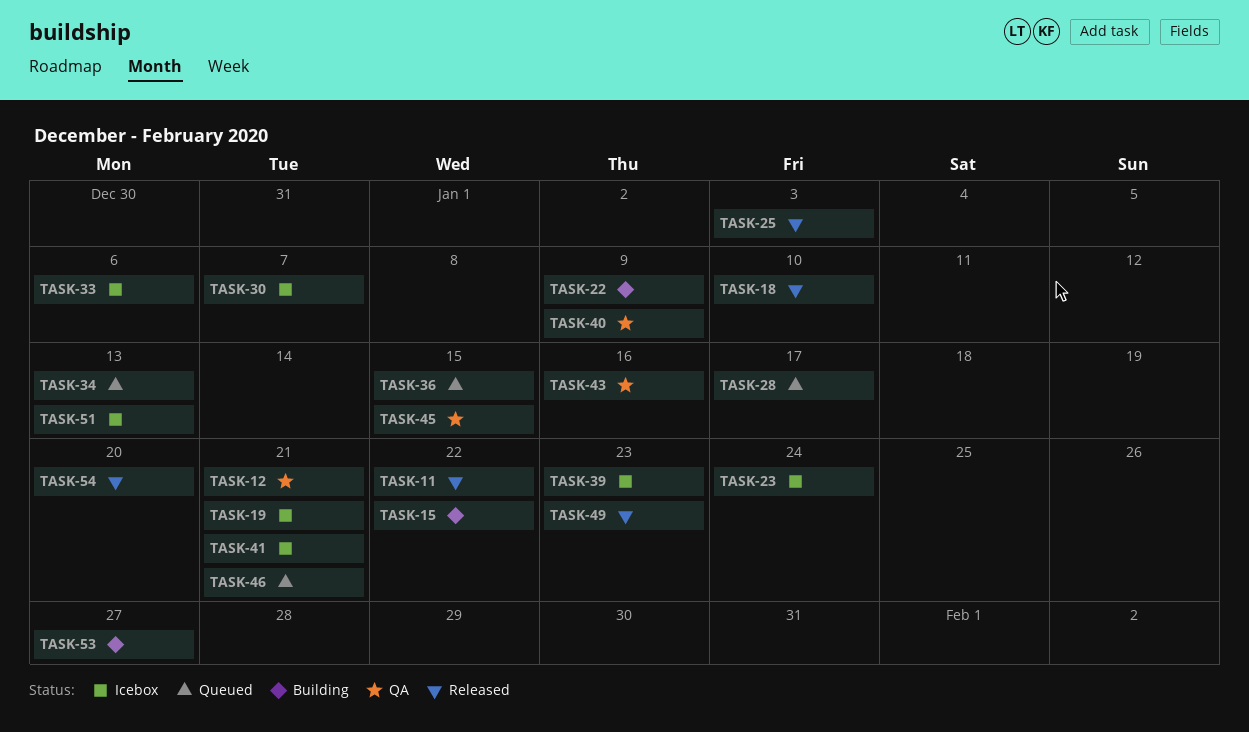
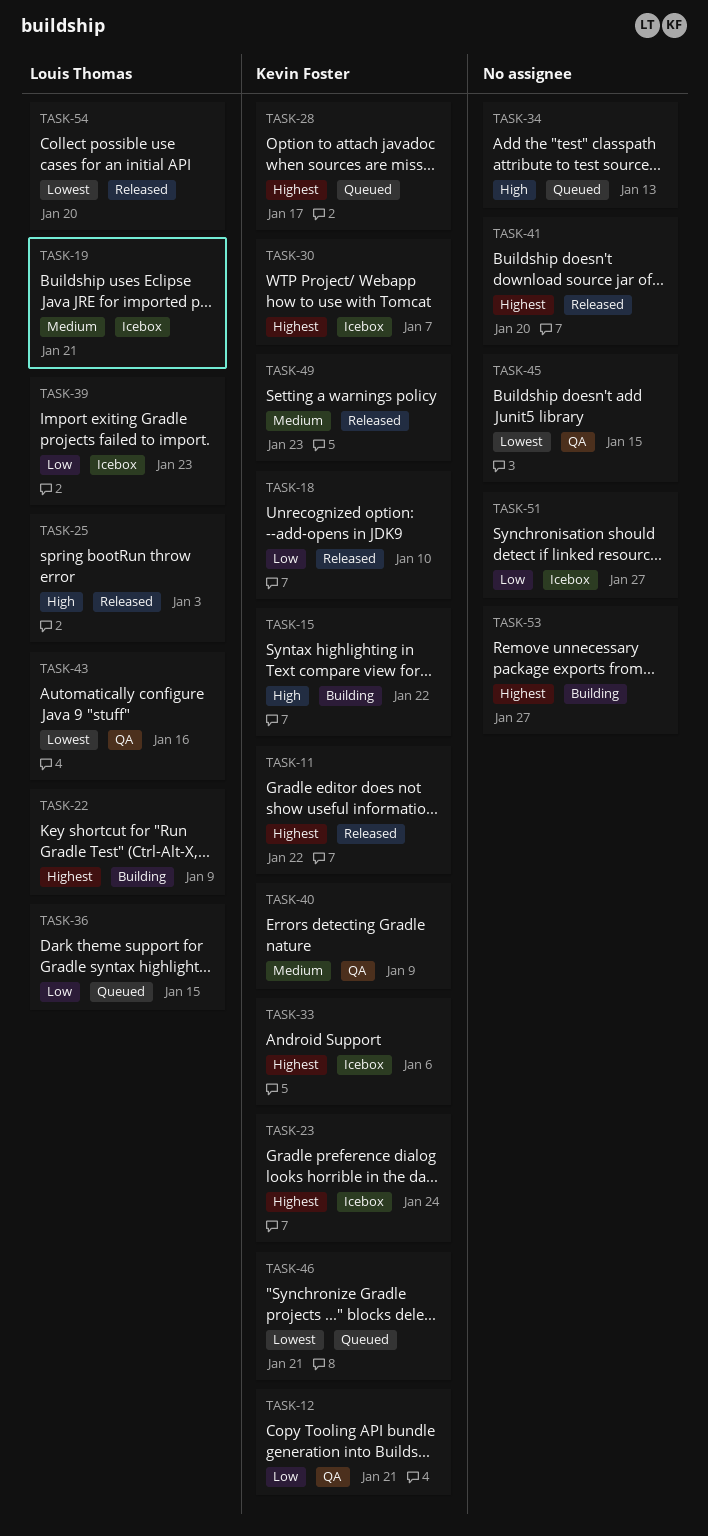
TASK-41, status: Icebox -> Released
TASK-41, due: Jan 21 -> Jan 20
TASK-51, due: Jan 13 -> Jan 27

